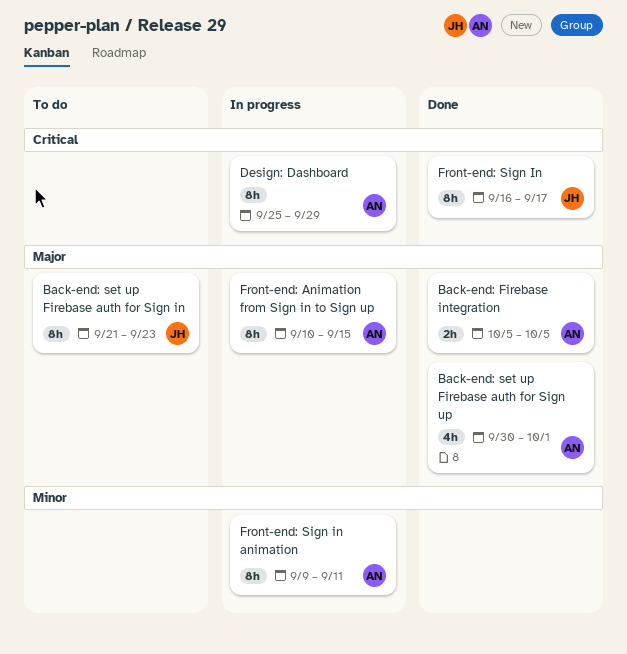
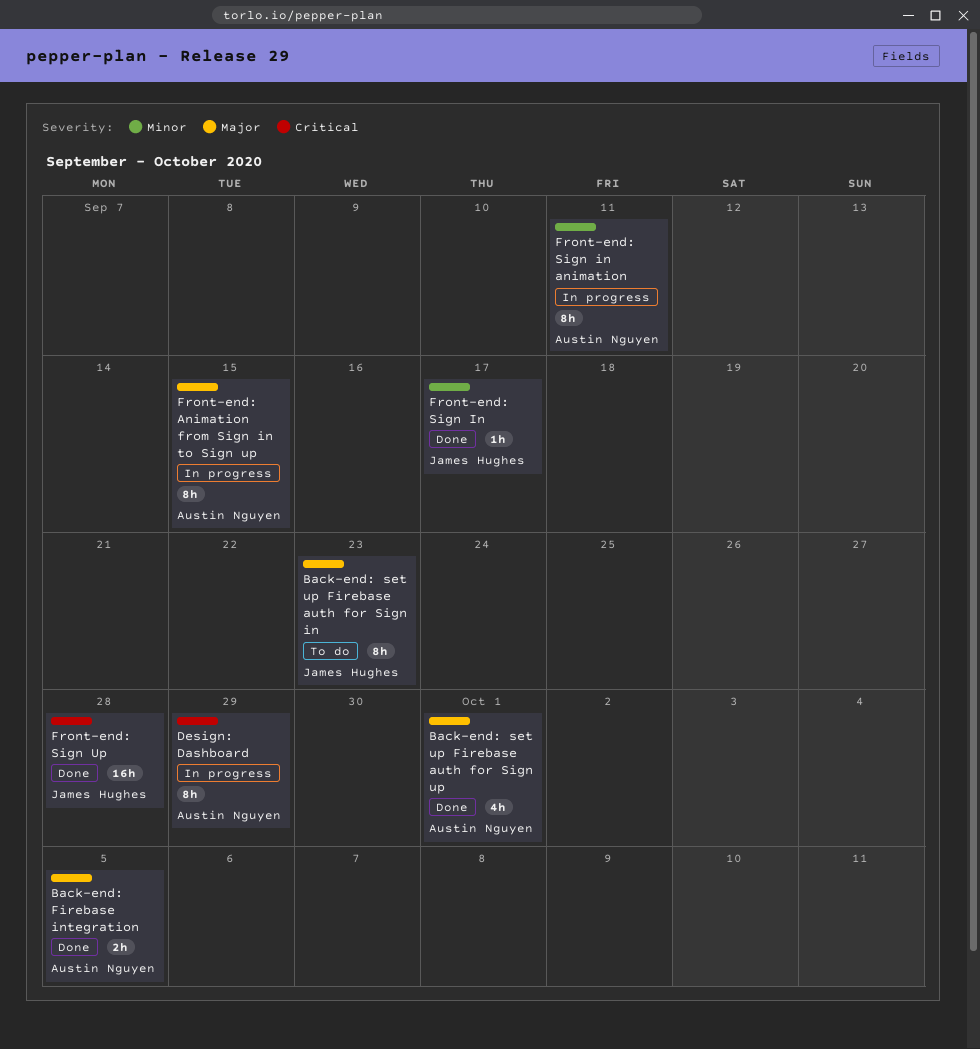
Front-end: Sign In, priority: Critical -> Minor
Front-end: Sign In, estimate: 8h -> 1h
Front-end: Sign Up: none -> present

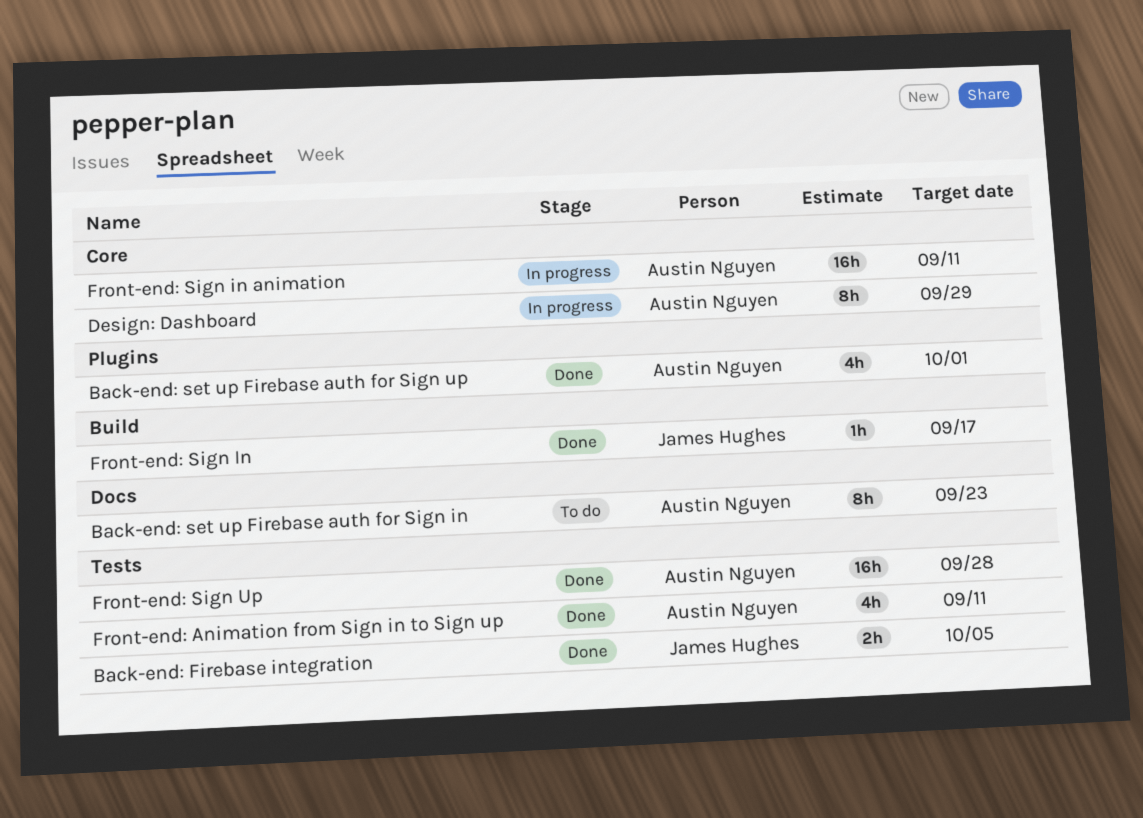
Back-end: Firebase integration, owner: Austin Nguyen -> James Hughes
Back-end: set up Firebase auth for Sign in, owner: James Hughes -> Austin Nguyen
Front-end: Animation from Sign in to Sign up, status: In progress -> Done
Front-end: Animation from Sign in to Sign up, estimate: 8h -> 4h
Front-end: Animation from Sign in to Sign up, due: Sep 15 -> Sep 11
Front-end: Sign in animation, estimate: 8h -> 16h
Front-end: Sign Up, owner: James Hughes -> Austin Nguyen

